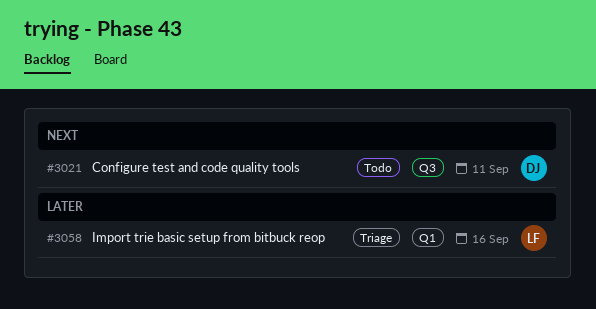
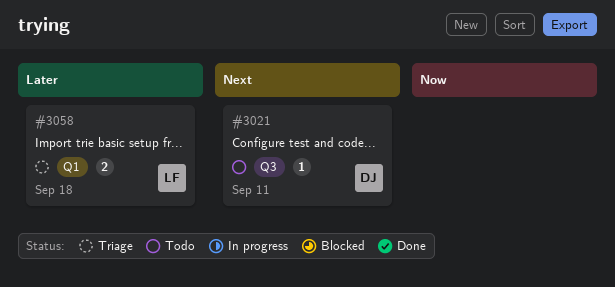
#3058, due: Sep 16 -> Sep 18

